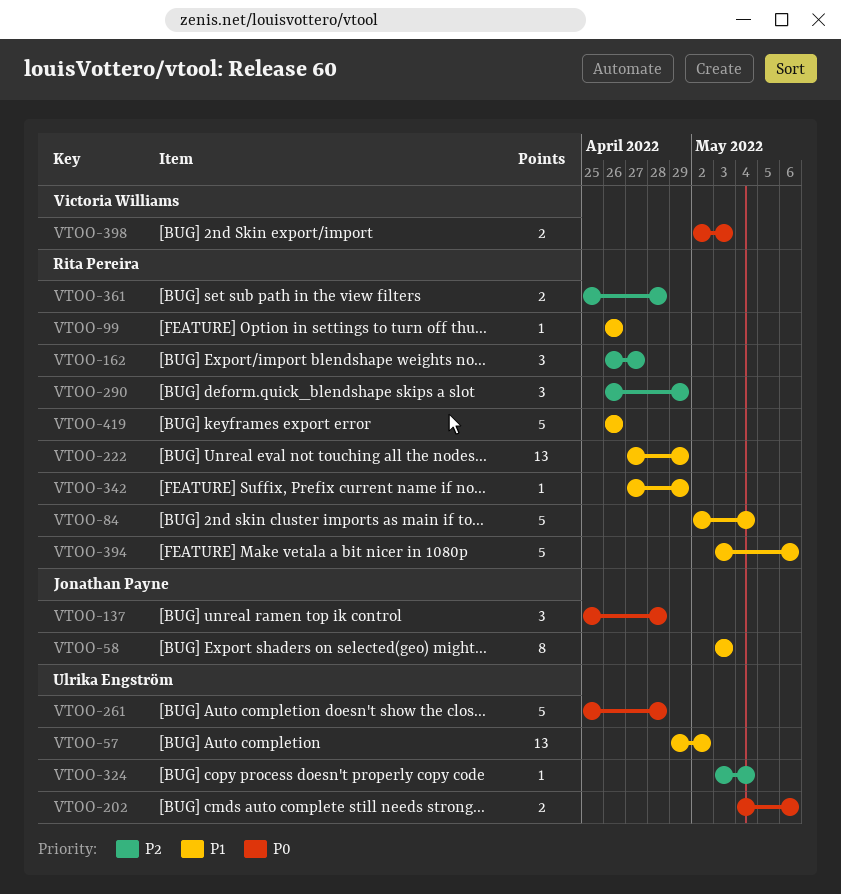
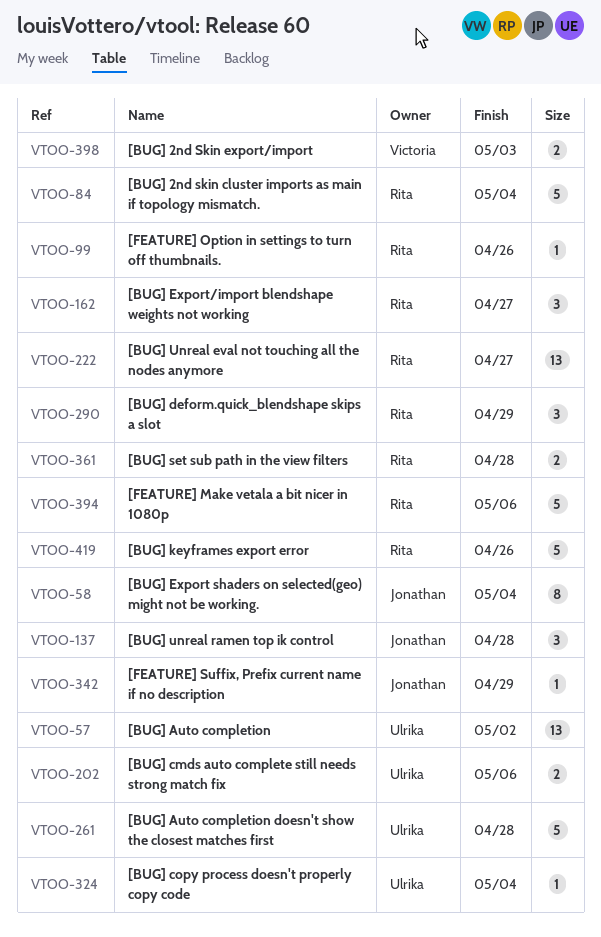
VTOO-58, due: May 3 -> May 4
VTOO-222, due: Apr 29 -> Apr 27
VTOO-342, owner: Rita Pereira -> Jonathan Payne

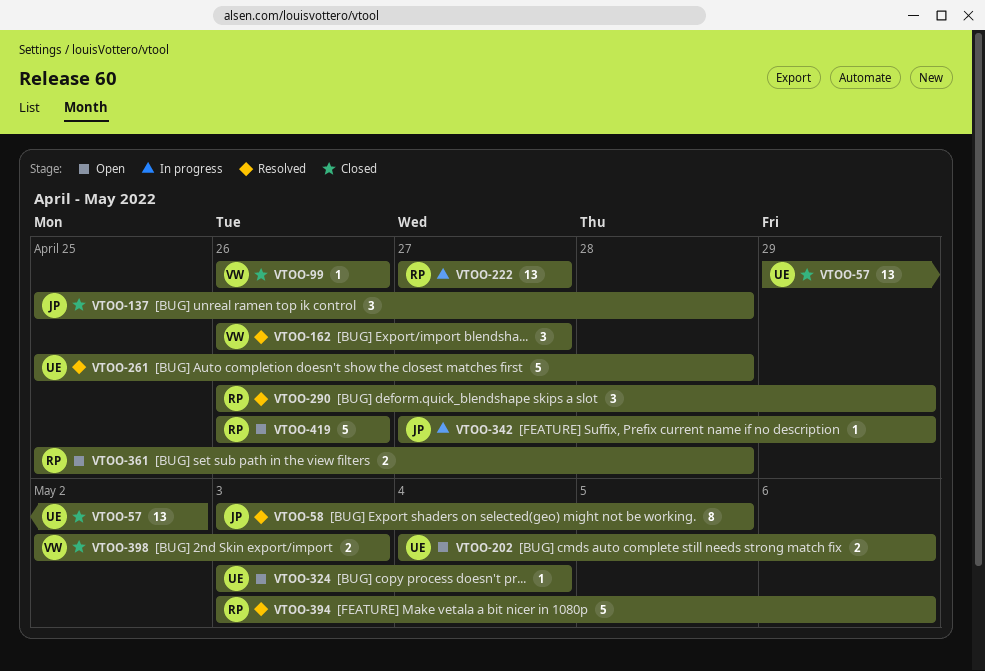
VTOO-58, due: May 4 -> May 5
VTOO-84: present -> none
VTOO-99, owner: Rita -> Victoria
VTOO-162, owner: Rita -> Victoria

